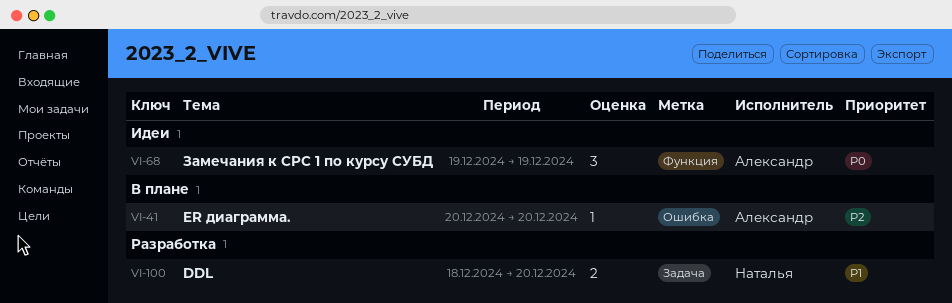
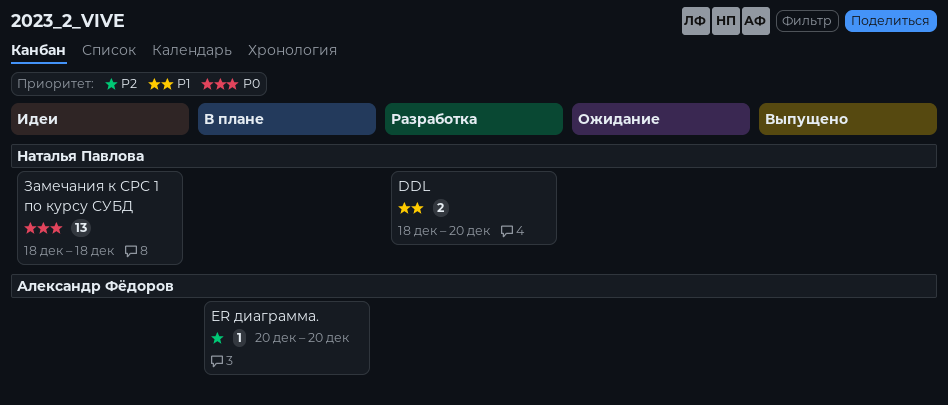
Замечания к СРС 1 по курсу СУБД, owner: Александр Фёдоров -> Наталья Павлова
Замечания к СРС 1 по курсу СУБД, estimate: 3 -> 13
Замечания к СРС 1 по курсу СУБД, start: Dec 19 -> Dec 18
Замечания к СРС 1 по курсу СУБД, due: Dec 19 -> Dec 18

